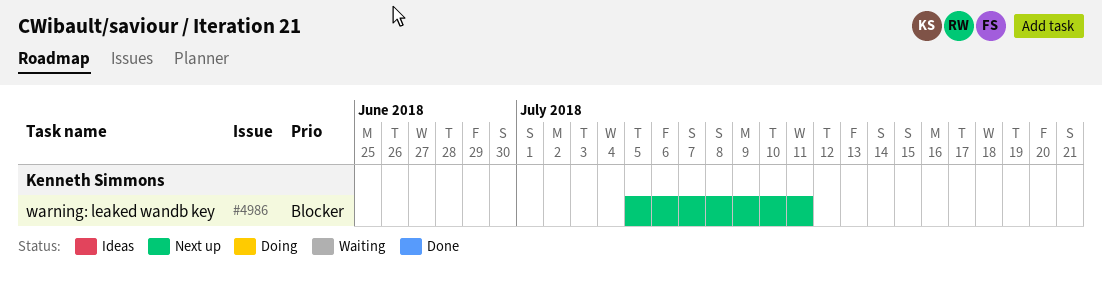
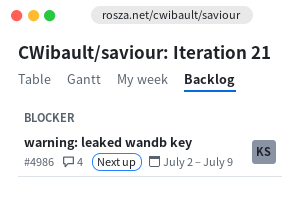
#4986, start: Jul 5 -> Jul 2
#4986, due: Jul 11 -> Jul 9

